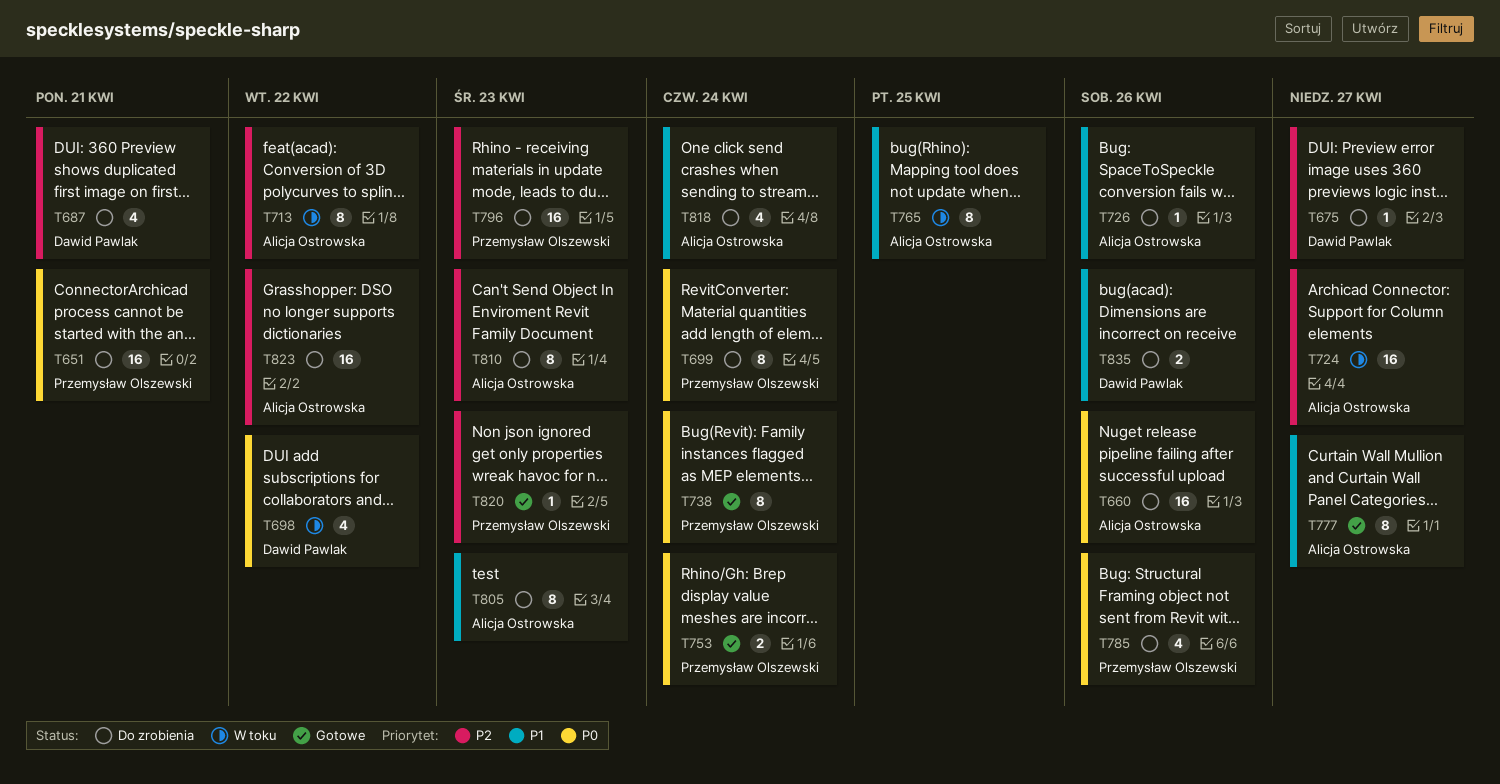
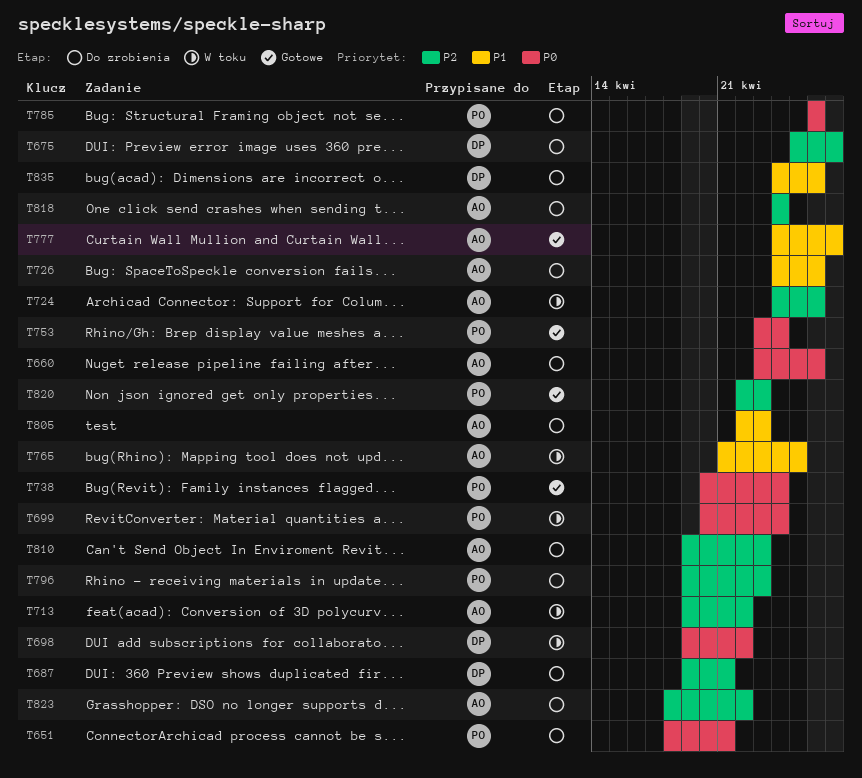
T699, status: Do zrobienia -> W toku
T724, due: Apr 27 -> Apr 26
T818, priority: P1 -> P2

